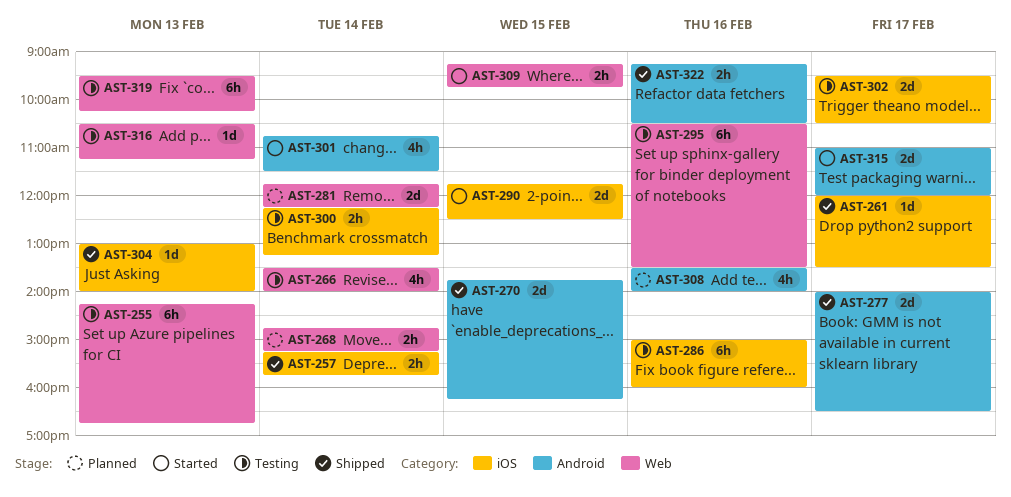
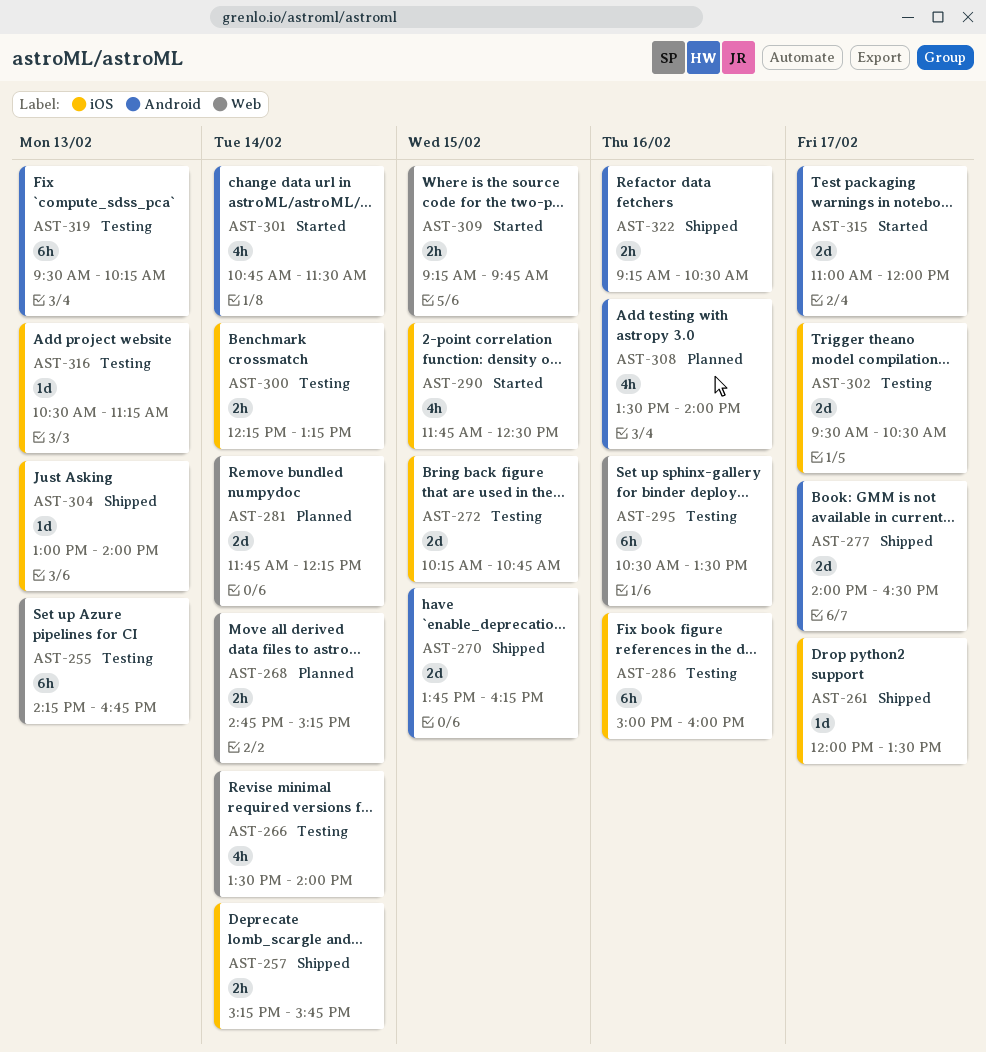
AST-272: none -> present
AST-290, estimate: 2d -> 4h
AST-316, label: Web -> iOS
AST-319, label: Web -> Android

